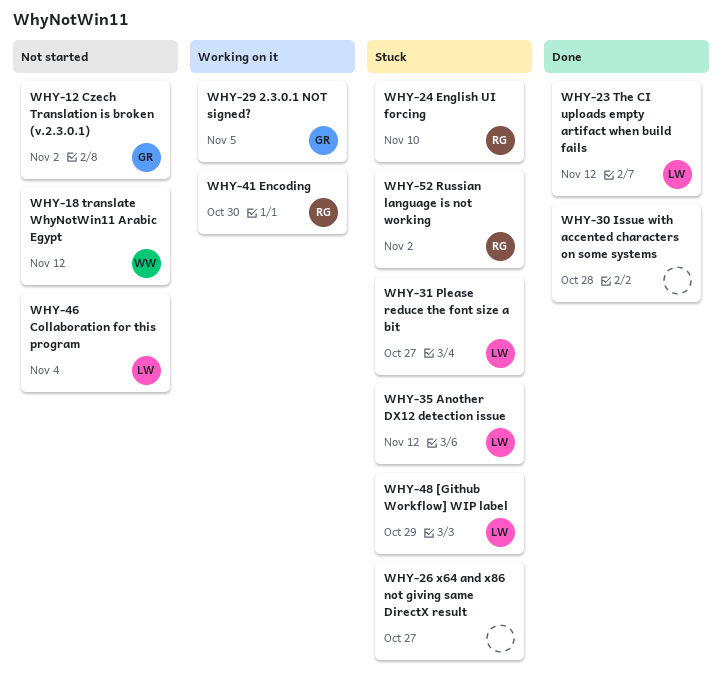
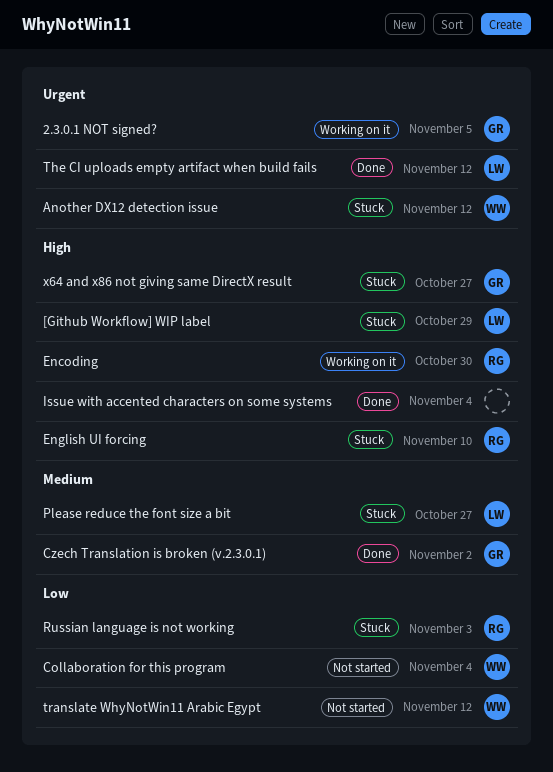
Another DX12 detection issue, owner: LW -> WW
Collaboration for this program, owner: LW -> WW
Czech Translation is broken (v.2.3.0.1), status: Not started -> Done
Issue with accented characters on some systems, due: Oct 28 -> Nov 4
Russian language is not working, due: Nov 2 -> Nov 3
x64 and x86 not giving same DirectX result, owner: none -> GR

